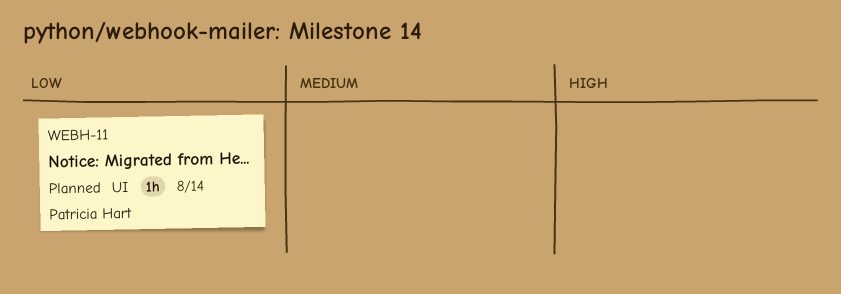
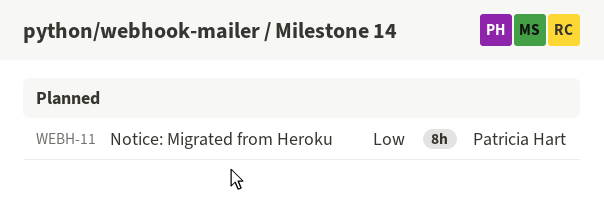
WEBH-11, estimate: 1h -> 8h

